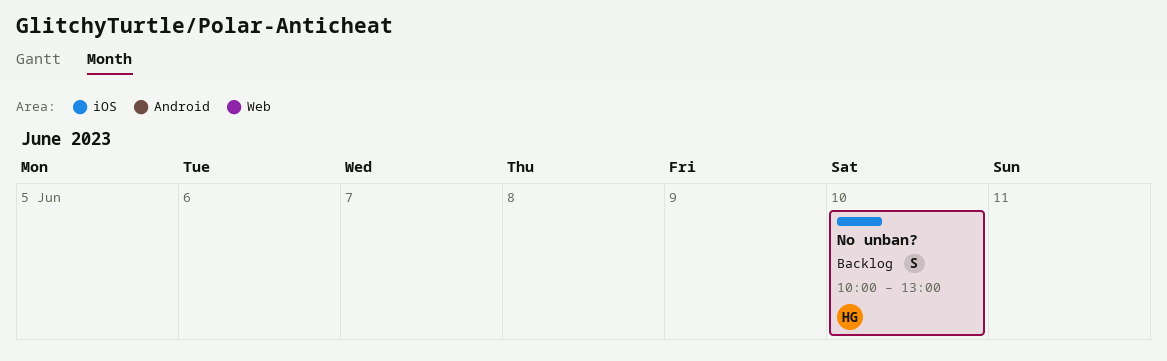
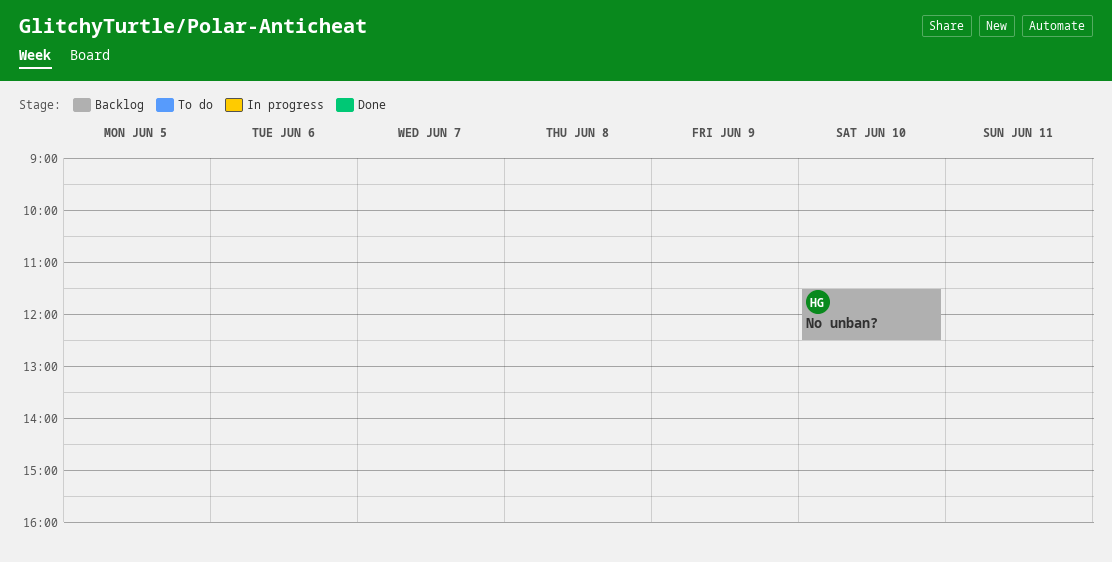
No unban?, begins: 10:00 -> 11:30
No unban?, ends: 13:00 -> 12:30

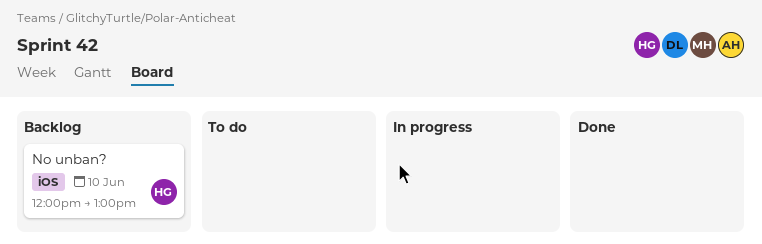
No unban?, begins: 11:30 -> 12:00
No unban?, ends: 12:30 -> 13:00

